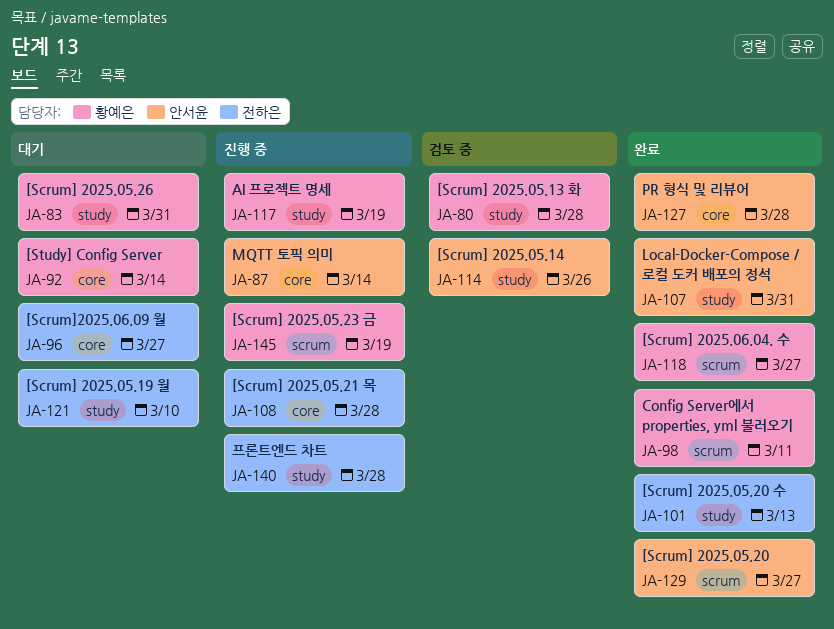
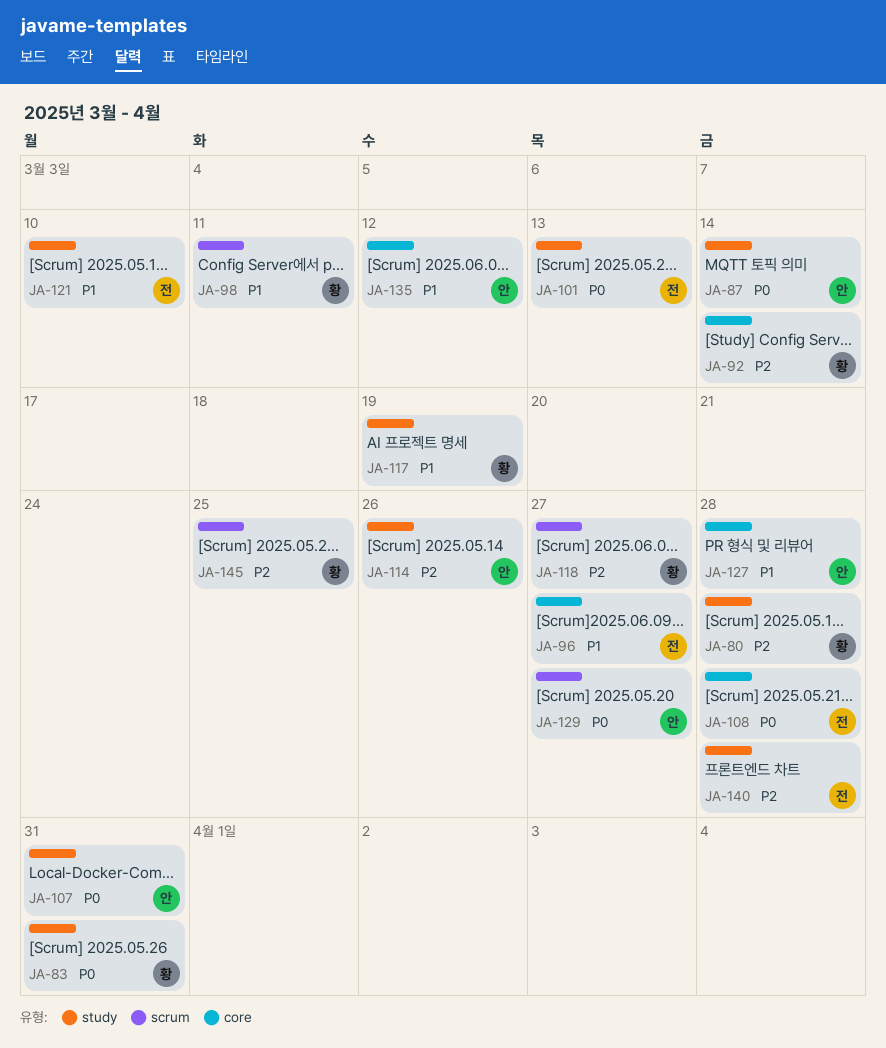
JA-87, label: core -> study
JA-135: none -> present
JA-145, due: Mar 19 -> Mar 25

